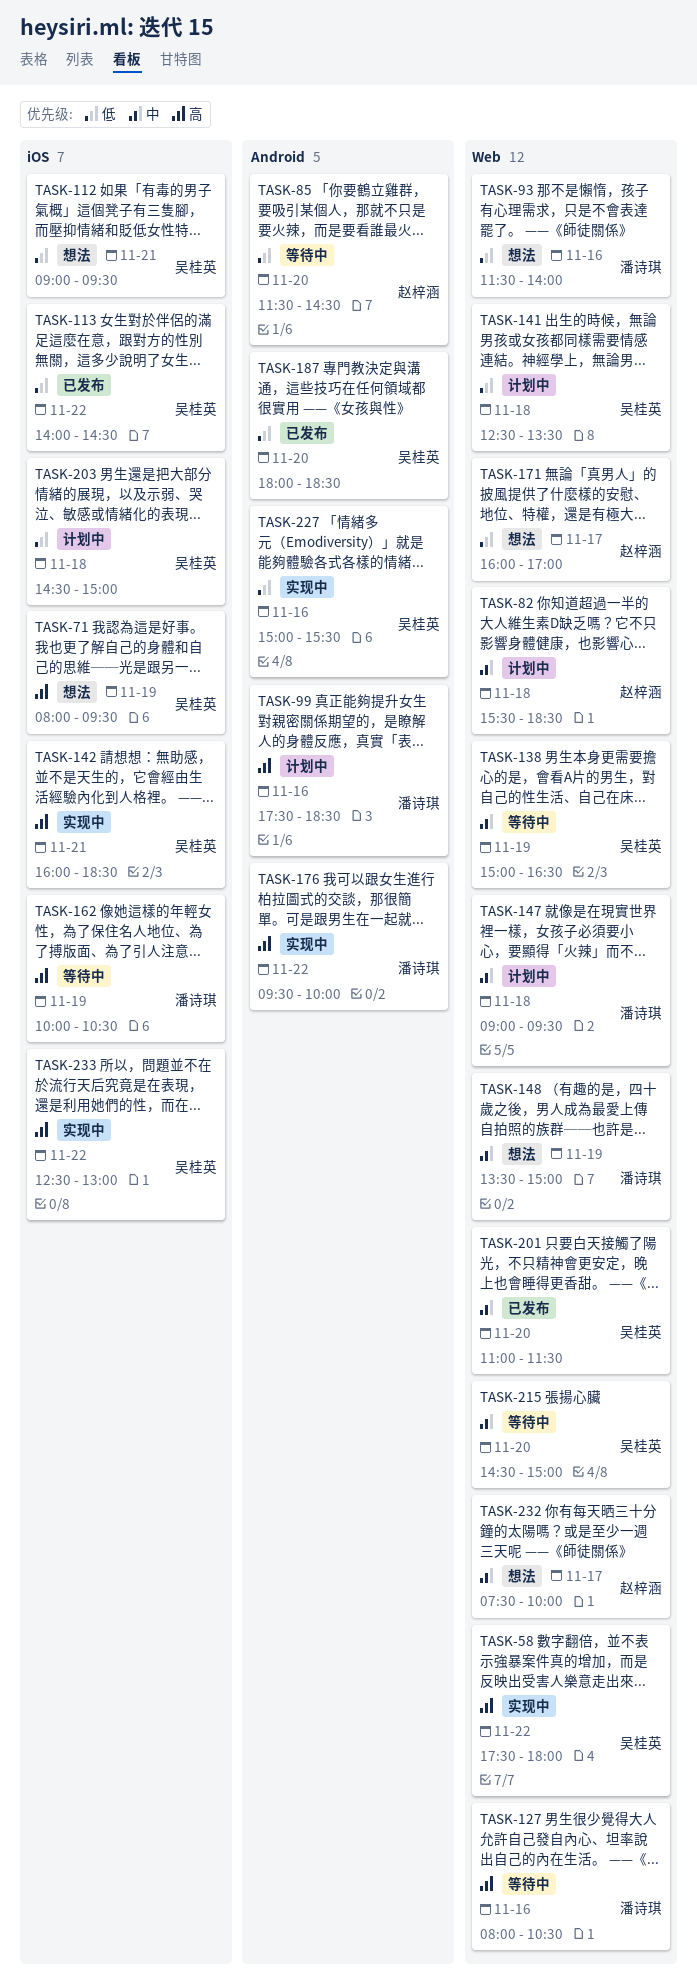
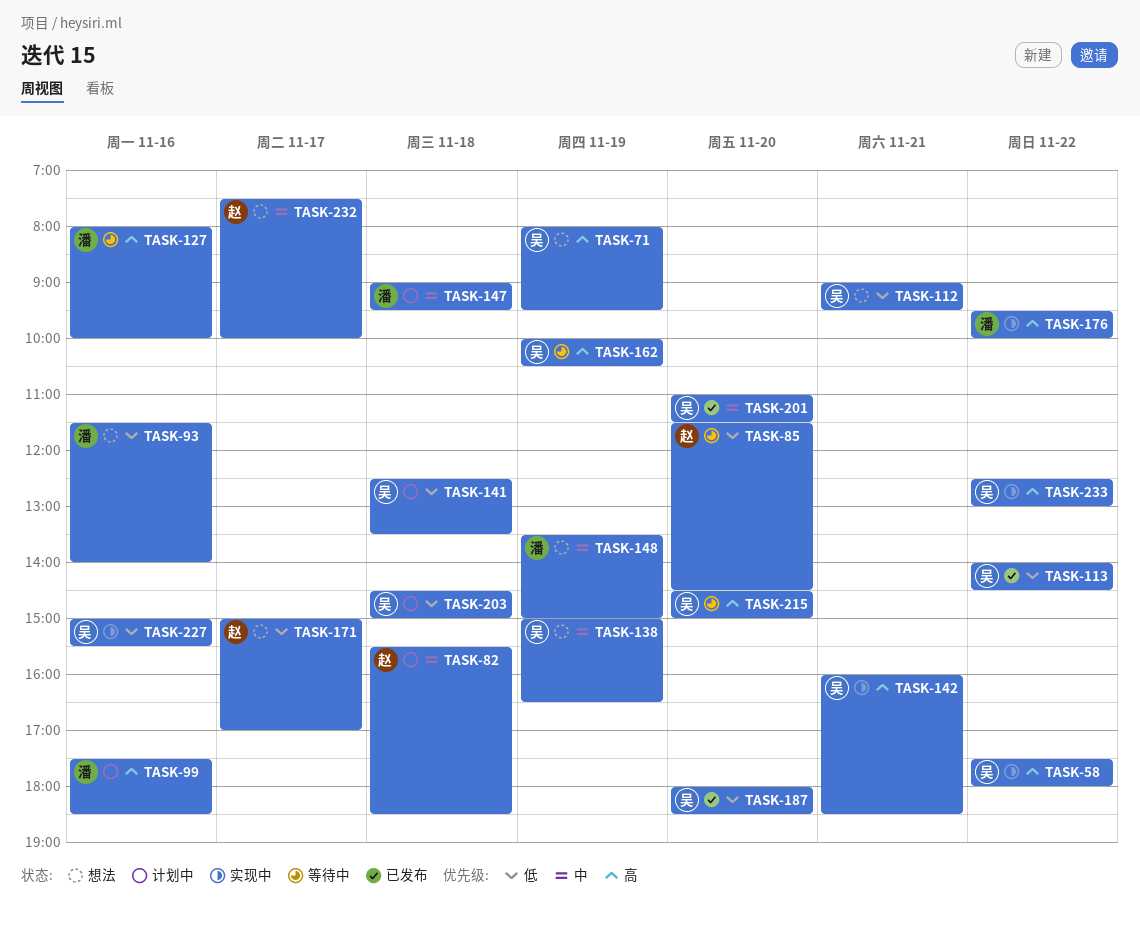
TASK-127, ends: 10:30 -> 10:00
TASK-138, status: 等待中 -> 想法
TASK-162, owner: 潘诗琪 -> 吴桂英
TASK-171, begins: 16:00 -> 15:00
TASK-215, priority: 中 -> 高

